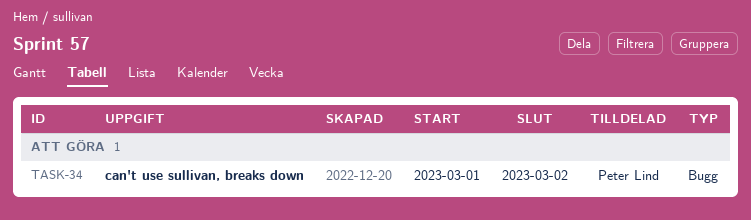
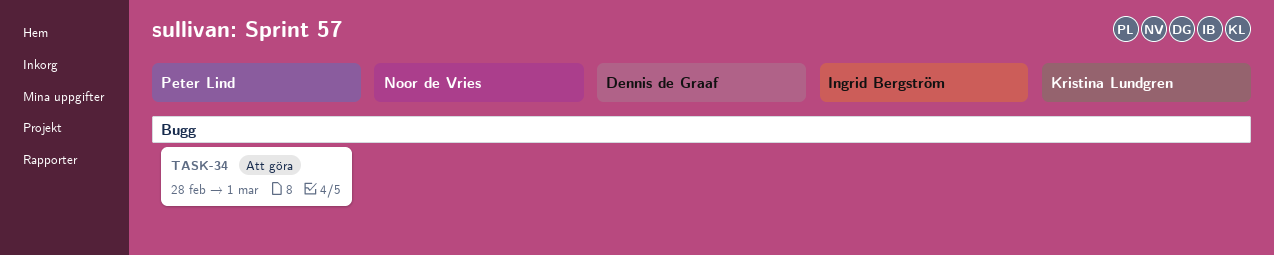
TASK-34, start: Mar 1 -> Feb 28
TASK-34, due: Mar 2 -> Mar 1

